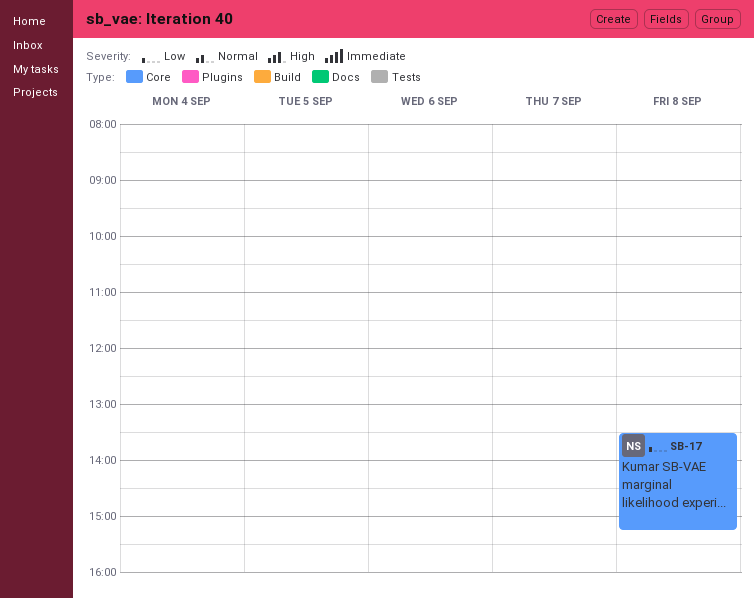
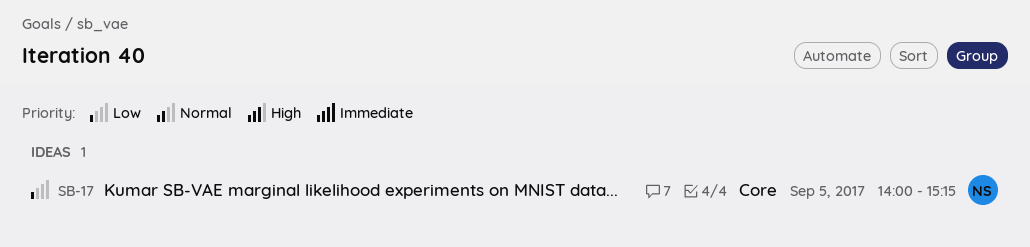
SB-17, day: Sep 8 -> Sep 5
SB-17, begins: 13:30 -> 14:00

